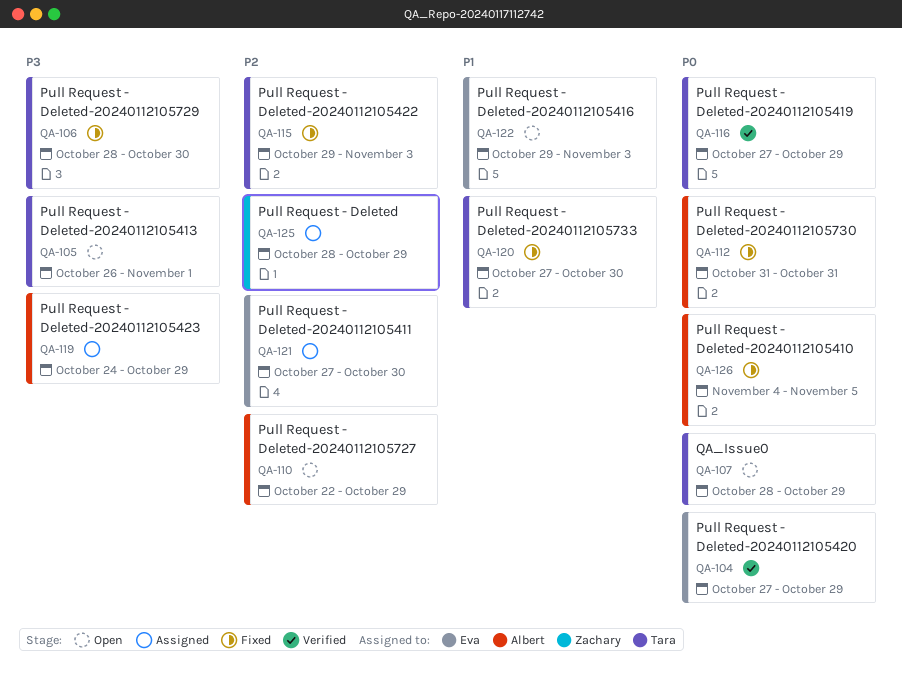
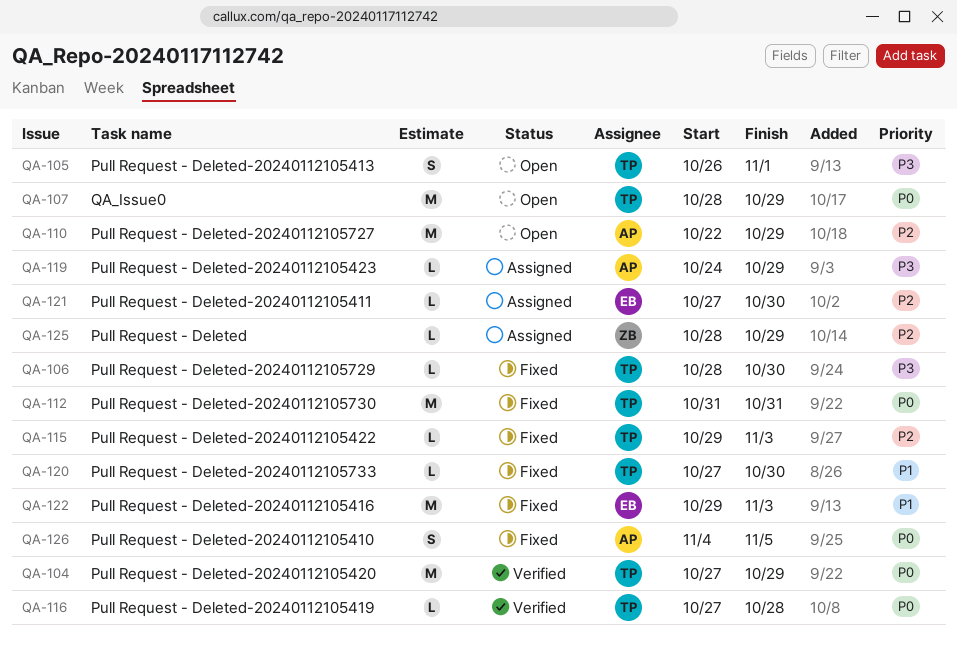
QA-104, owner: Eva -> Tara
QA-112, owner: Albert -> Tara
QA-116, due: Oct 29 -> Oct 28
QA-122, status: Open -> Fixed

